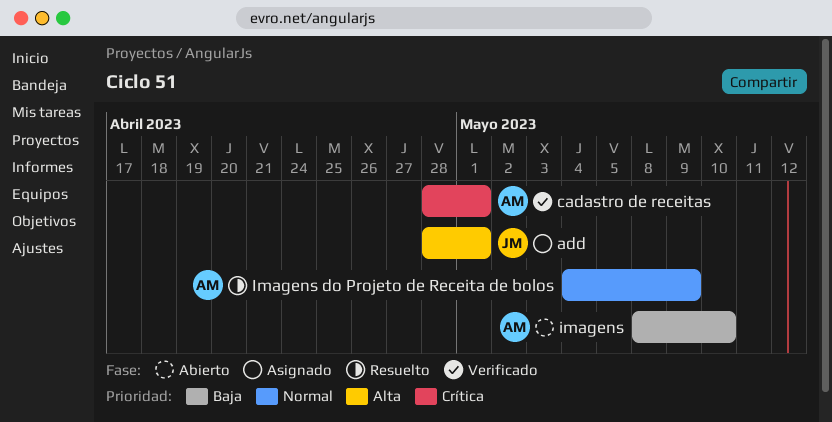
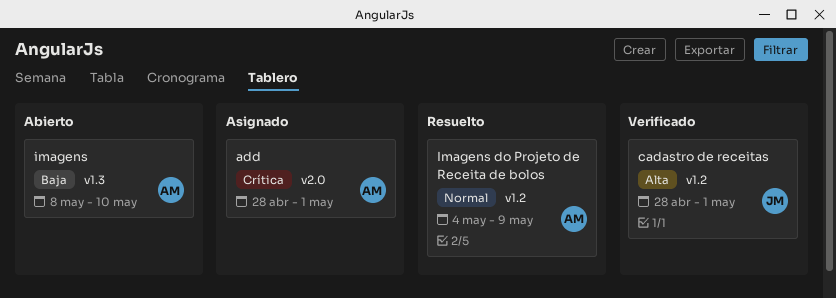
add, owner: JM -> AM
add, priority: Alta -> Crítica
cadastro de receitas, owner: AM -> JM
cadastro de receitas, priority: Crítica -> Alta

